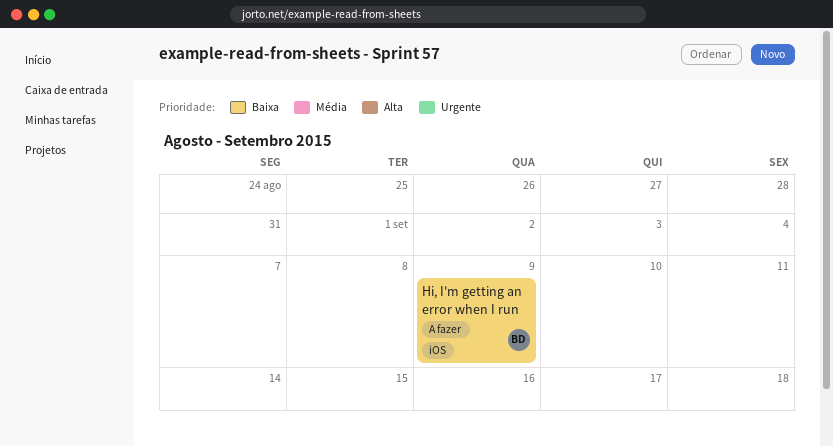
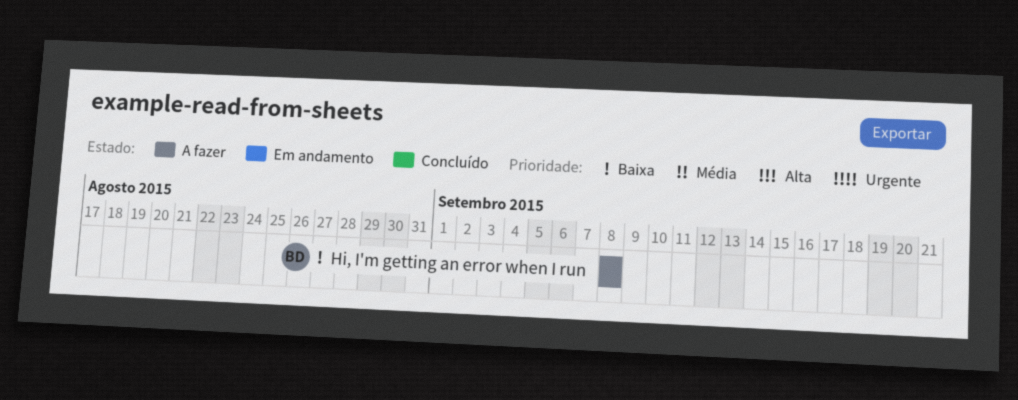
Hi, I'm getting an error when I run, due: Sep 9 -> Sep 8

